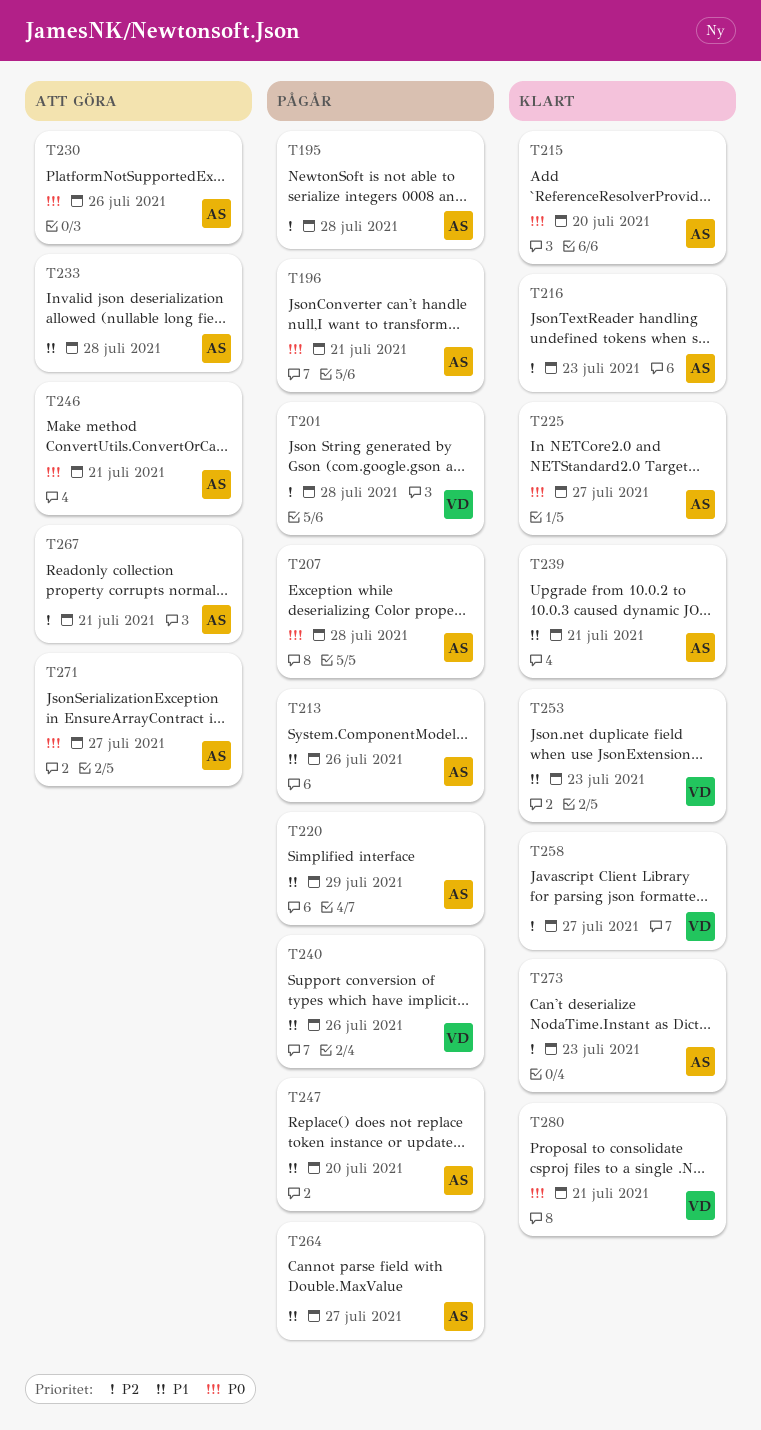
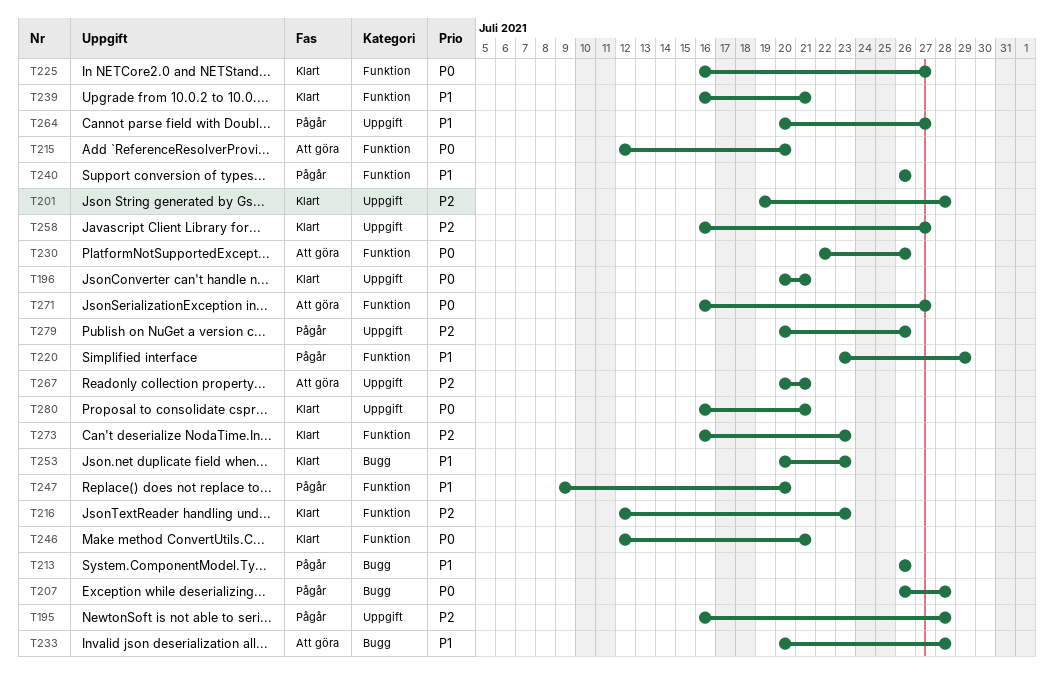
T196, status: Pågår -> Klart
T201, status: Pågår -> Klart
T215, status: Klart -> Att göra
T246, status: Att göra -> Klart
T279: none -> present

